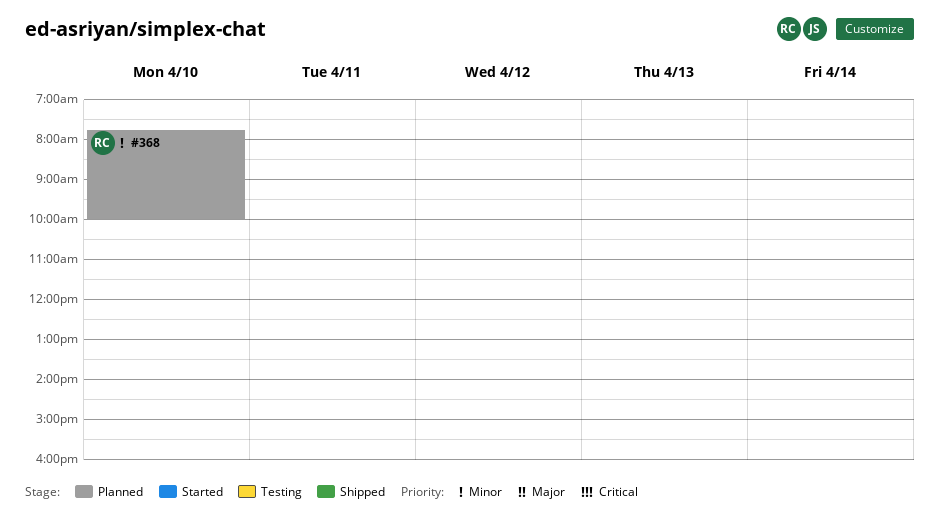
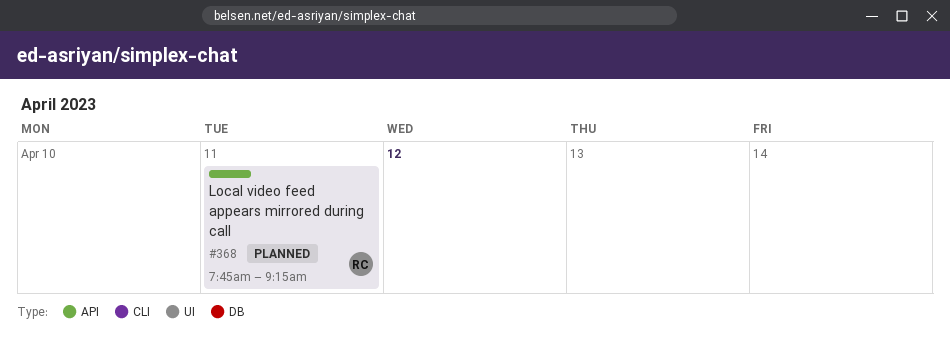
#368, day: Apr 10 -> Apr 11
#368, ends: 10:00 -> 09:15

